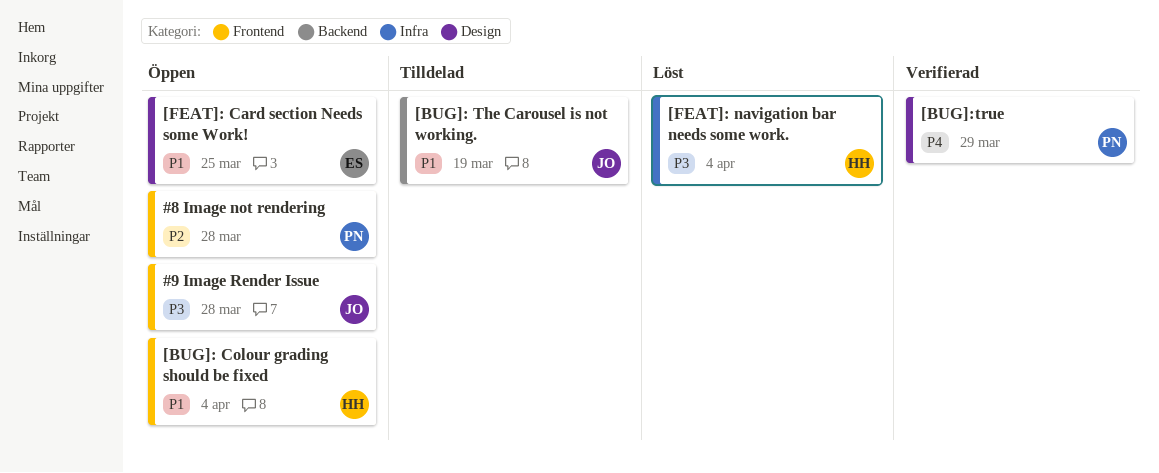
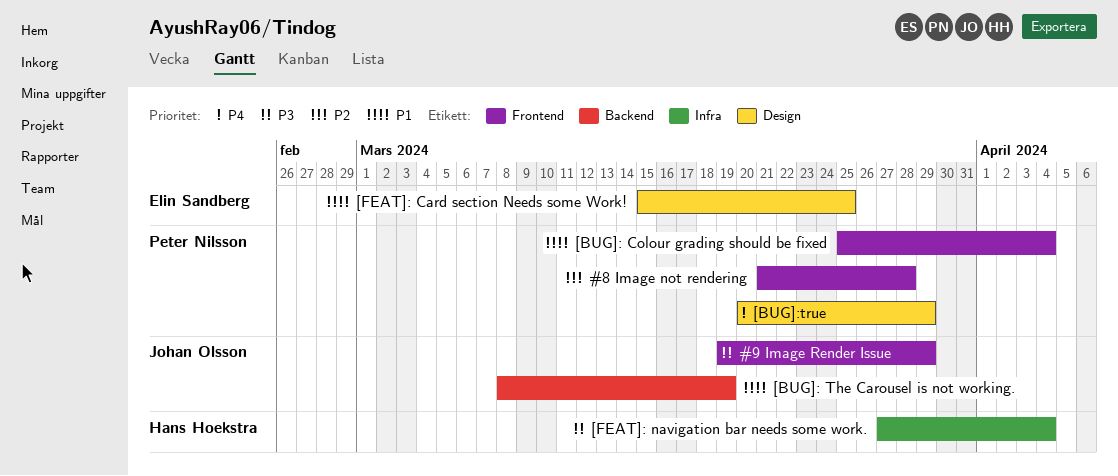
#9 Image Render Issue, due: Mar 28 -> Mar 29
[BUG]: Colour grading should be fixed, owner: Hans Hoekstra -> Peter Nilsson

